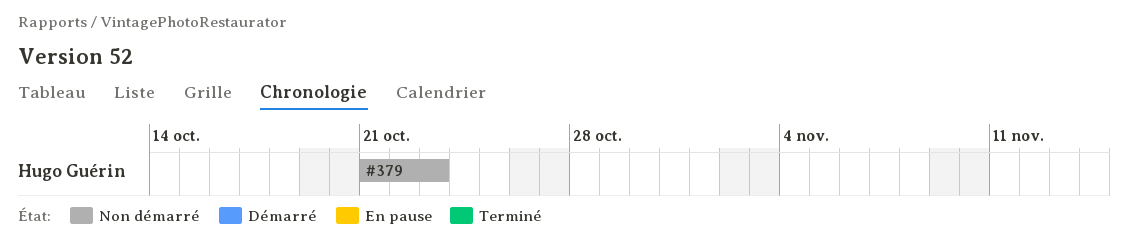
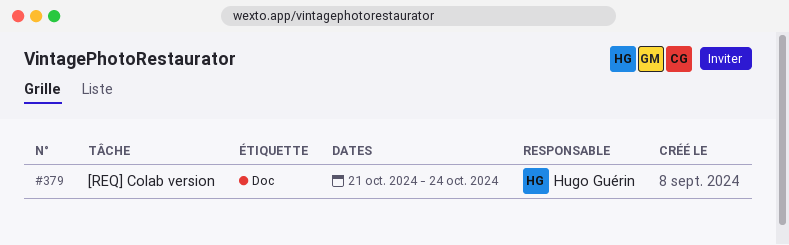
#379, due: Oct 23 -> Oct 24

